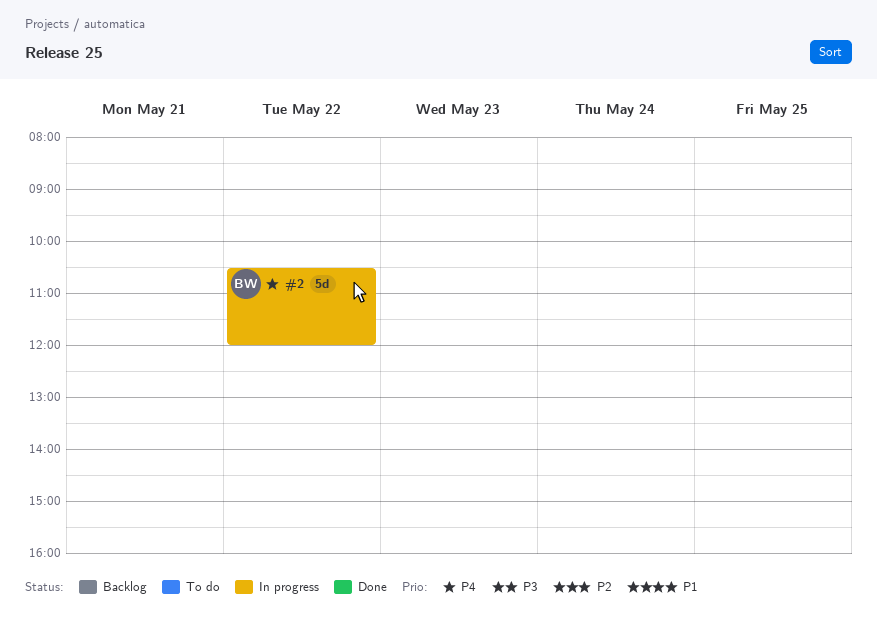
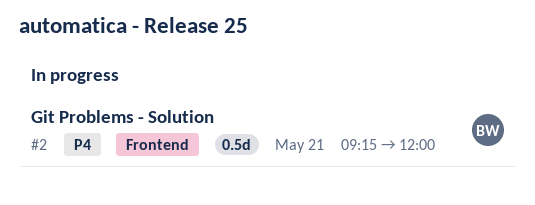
#2, estimate: 5d -> 0.5d
#2, day: May 22 -> May 21
#2, begins: 10:30 -> 09:15

